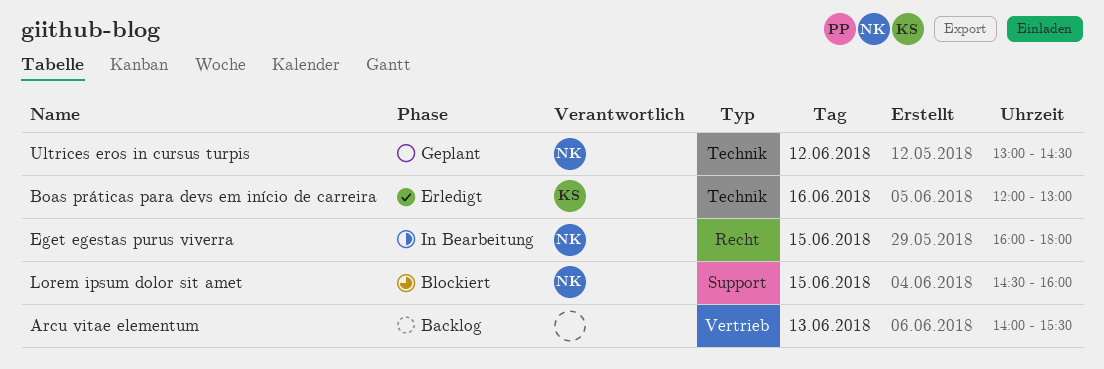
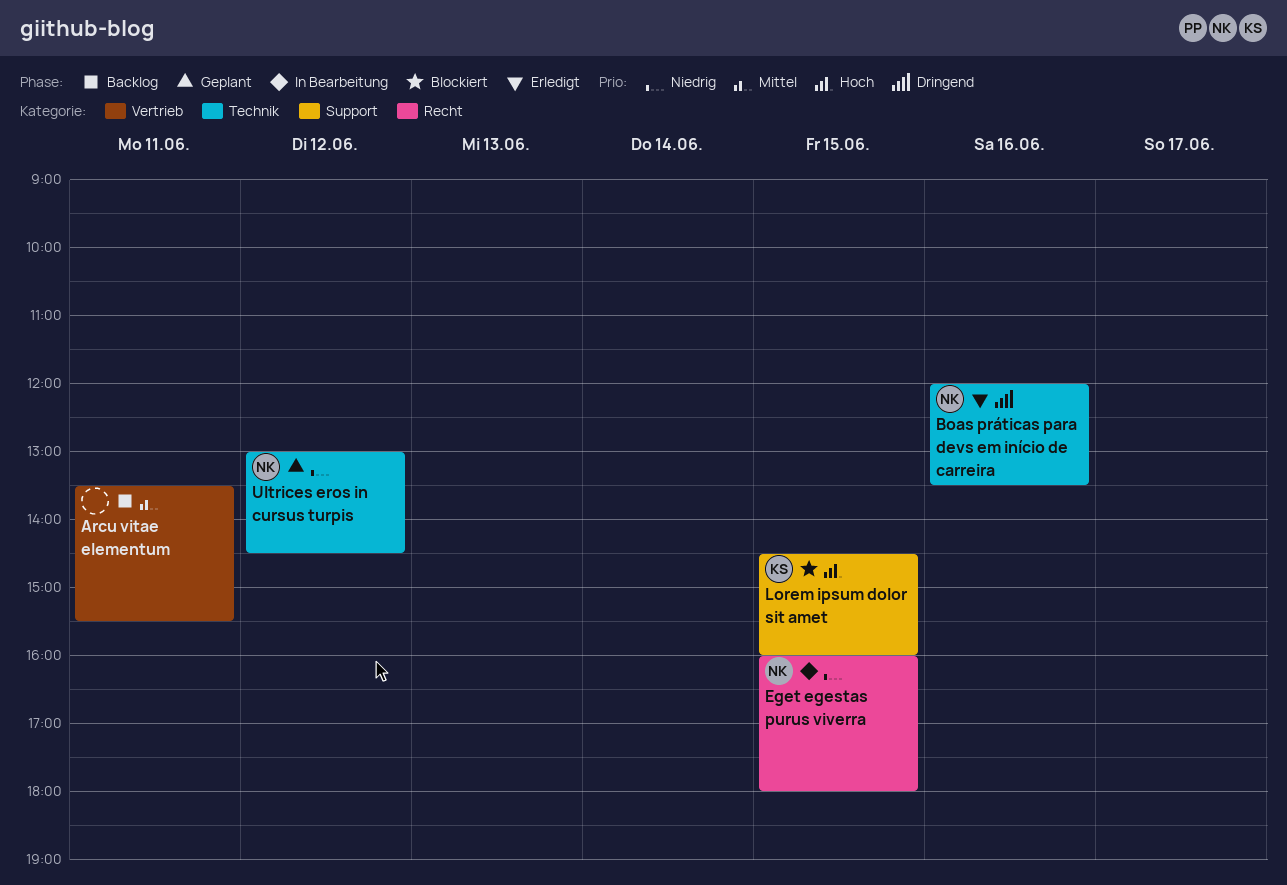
Arcu vitae elementum, day: Jun 13 -> Jun 11
Arcu vitae elementum, begins: 14:00 -> 13:30
Boas práticas para devs em início de carreira, owner: KS -> NK
Boas práticas para devs em início de carreira, ends: 13:00 -> 13:30
Lorem ipsum dolor sit amet, owner: NK -> KS

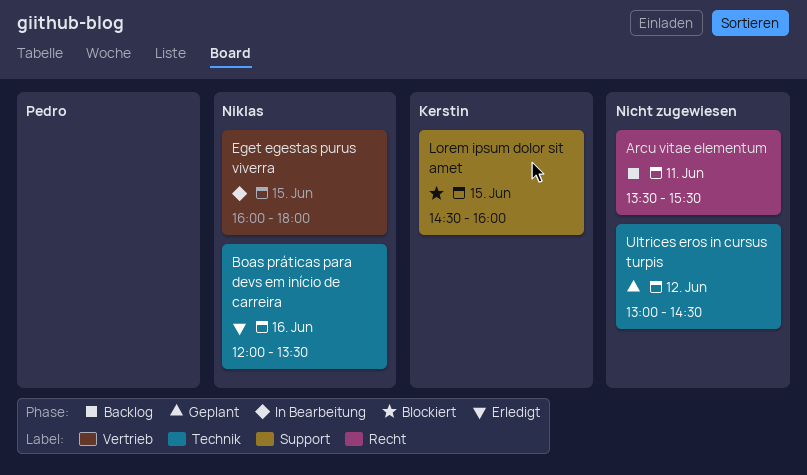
Arcu vitae elementum, label: Vertrieb -> Recht
Eget egestas purus viverra, label: Recht -> Vertrieb
Ultrices eros in cursus turpis, owner: Niklas -> none

